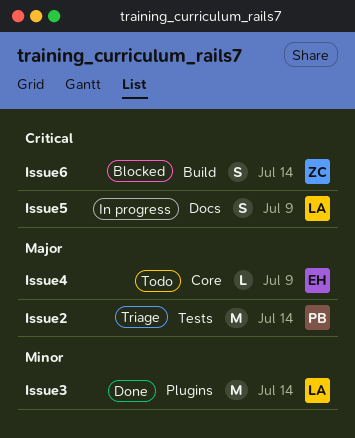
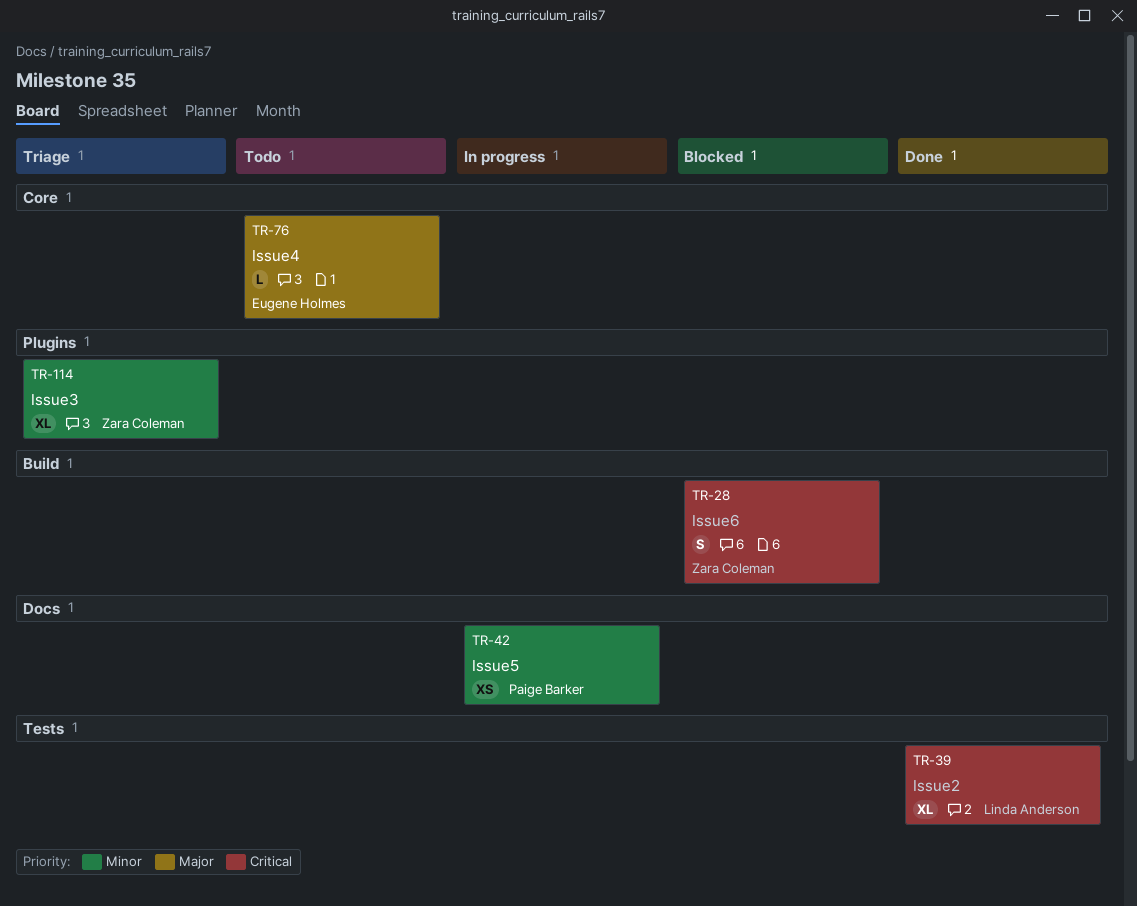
Issue2, status: Triage -> Done
Issue2, owner: Paige Barker -> Linda Anderson
Issue2, priority: Major -> Critical
Issue2, estimate: M -> XL
Issue3, status: Done -> Triage
Issue3, owner: Linda Anderson -> Zara Coleman
Issue3, estimate: M -> XL
Issue5, owner: Linda Anderson -> Paige Barker
Issue5, priority: Critical -> Minor
Issue5, estimate: S -> XS

